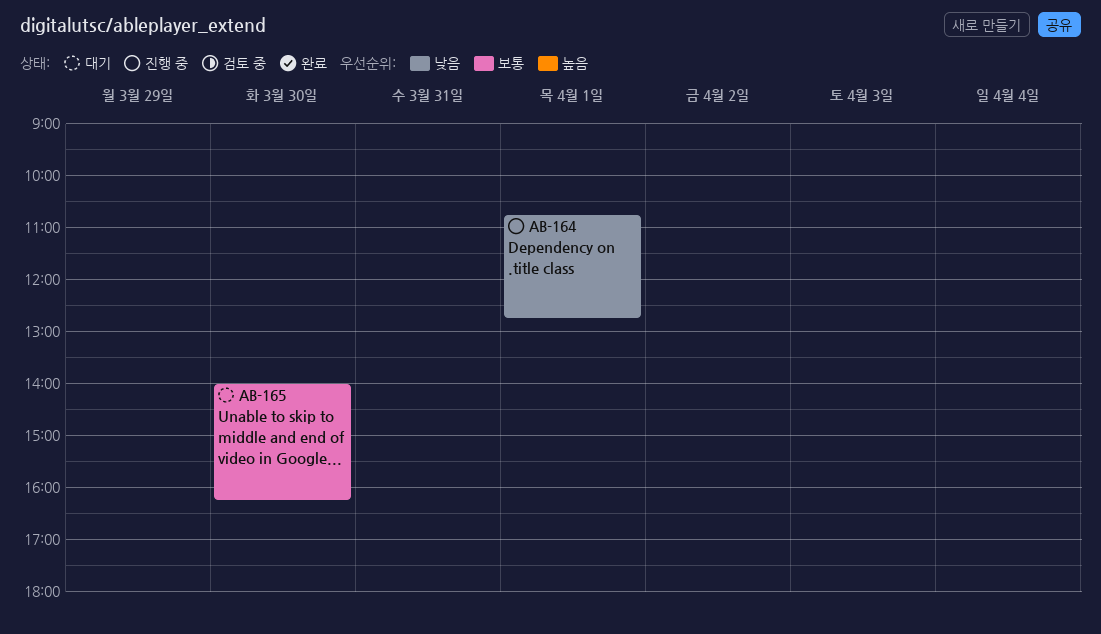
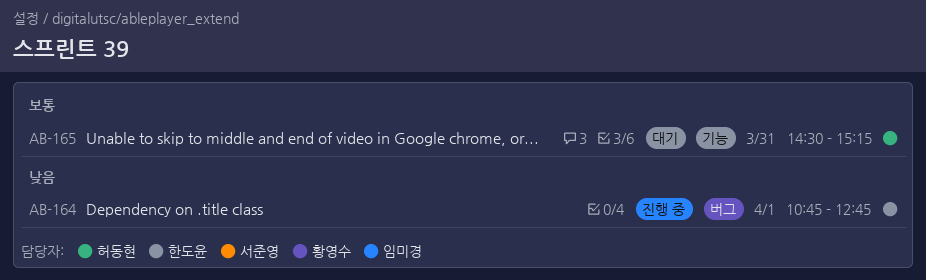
AB-165, day: Mar 30 -> Mar 31
AB-165, begins: 14:00 -> 14:30
AB-165, ends: 16:15 -> 15:15

